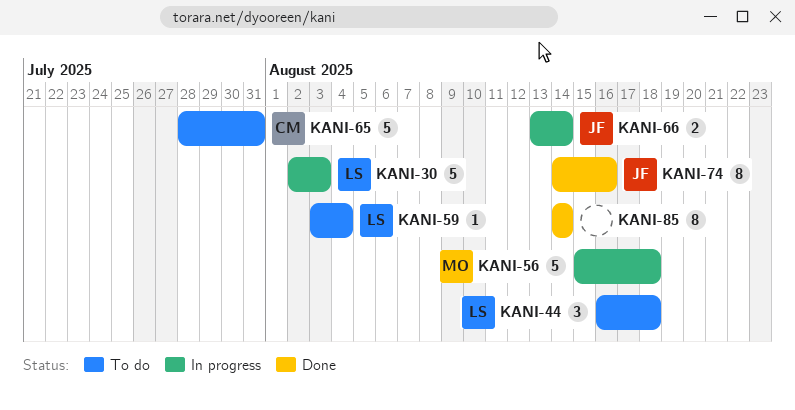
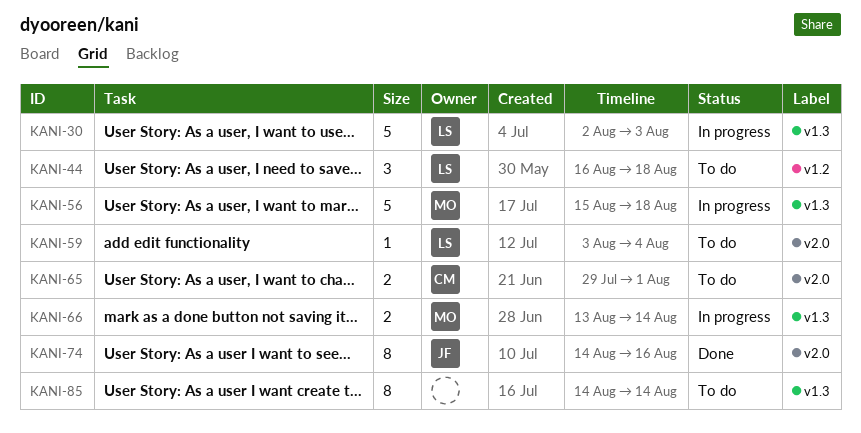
KANI-65, estimate: 5 -> 2
KANI-65, start: Jul 28 -> Jul 29
KANI-65, due: Jul 31 -> Aug 1
KANI-66, owner: JF -> MO
KANI-85, status: Done -> To do

